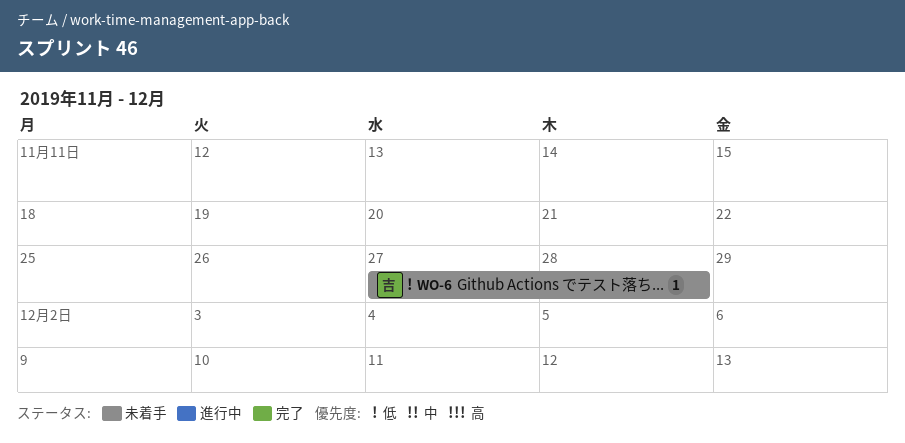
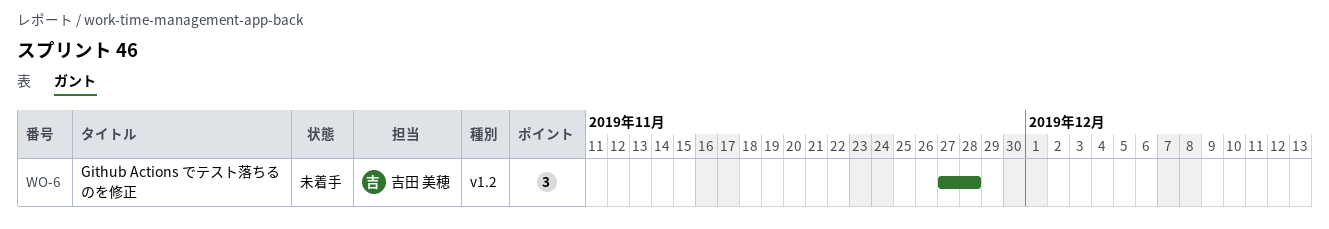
WO-6, estimate: 1 -> 3

